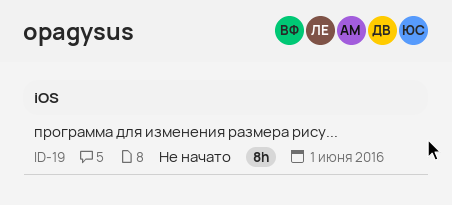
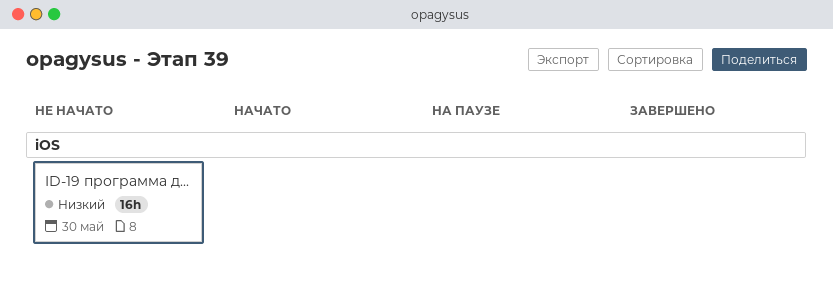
ID-19, estimate: 8h -> 16h
ID-19, due: Jun 1 -> May 30

